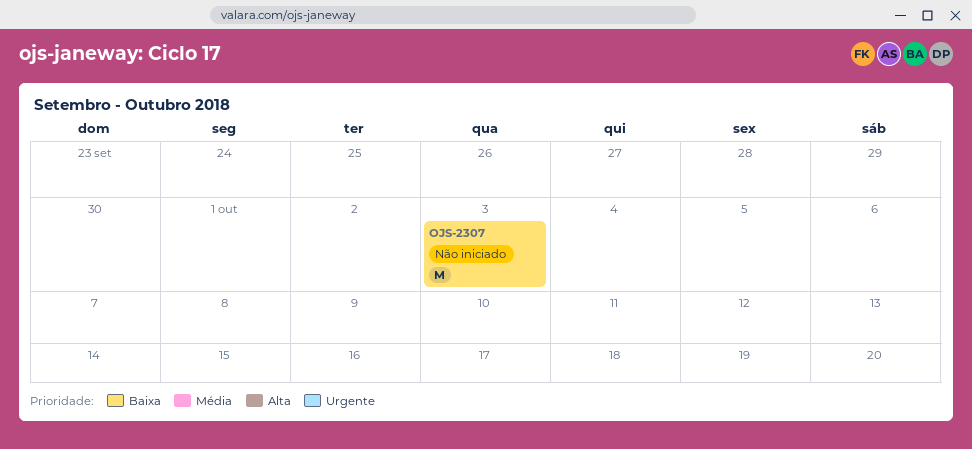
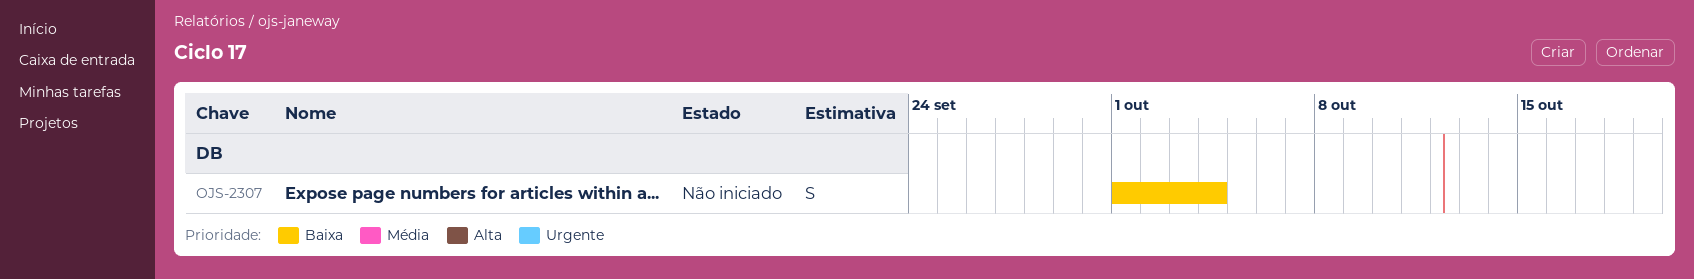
OJS-2307, estimate: M -> S
OJS-2307, due: Oct 3 -> Oct 4

